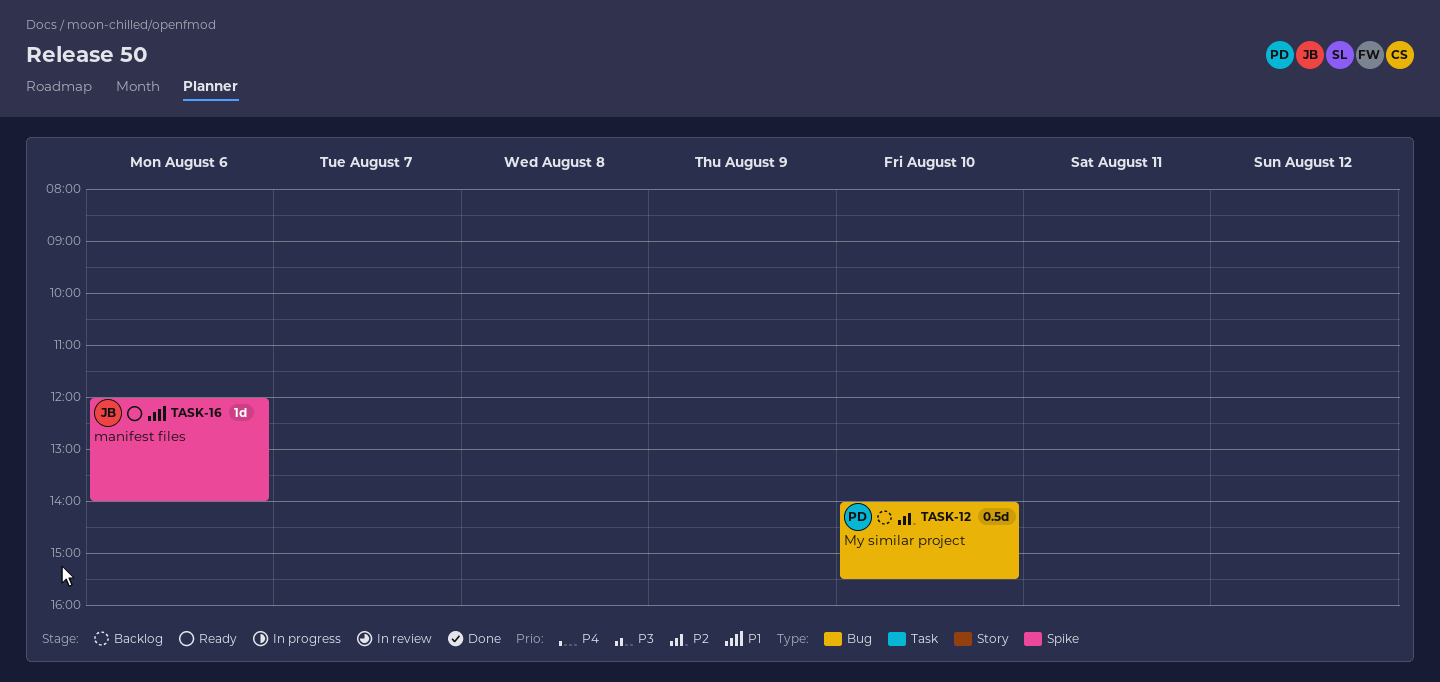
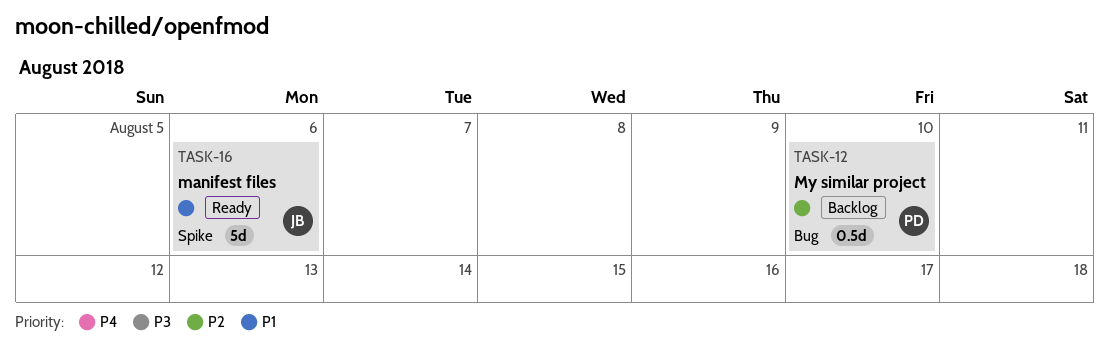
TASK-16, estimate: 1d -> 5d

